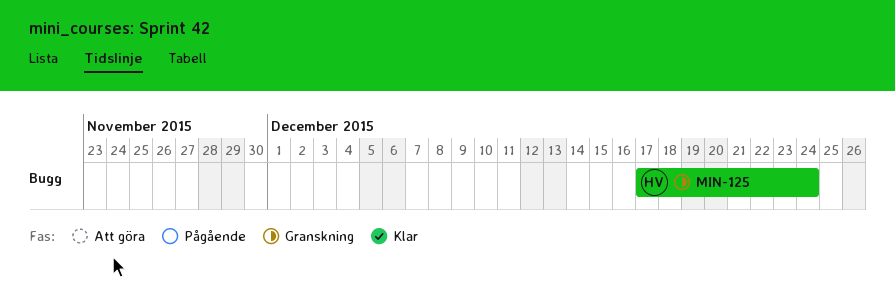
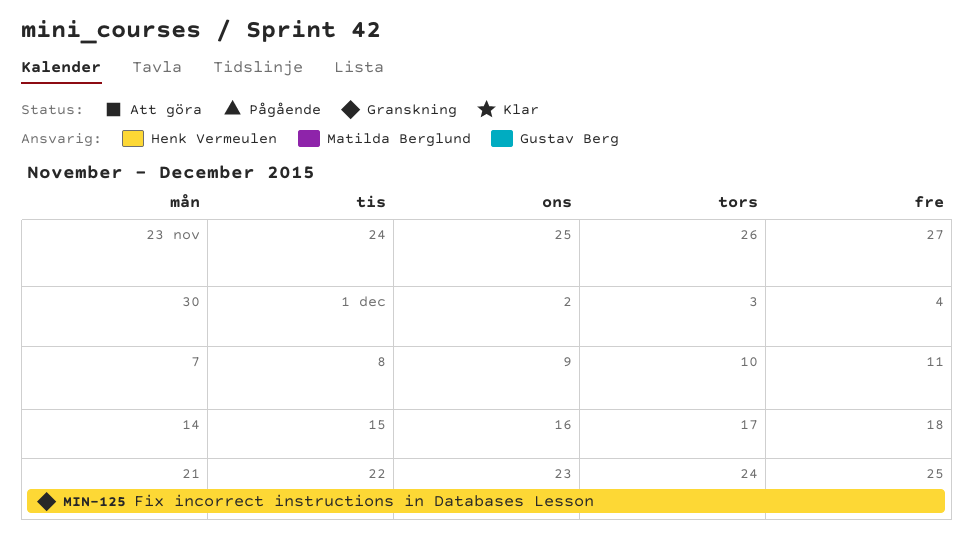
MIN-125, start: Dec 17 -> Dec 21
MIN-125, due: Dec 24 -> Dec 25

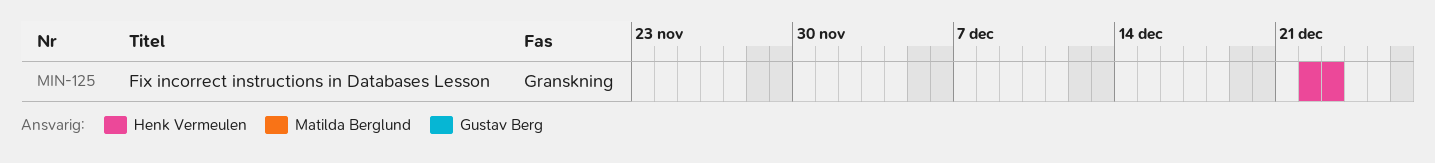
MIN-125, start: Dec 21 -> Dec 22
MIN-125, due: Dec 25 -> Dec 23

